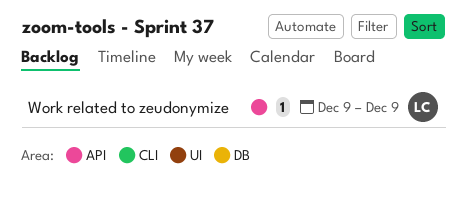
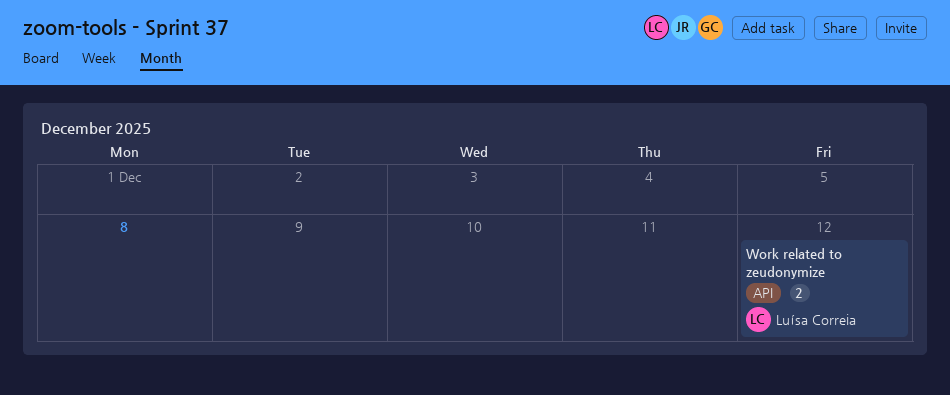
Work related to zeudonymize, estimate: 1 -> 2
Work related to zeudonymize, due: Dec 9 -> Dec 12

